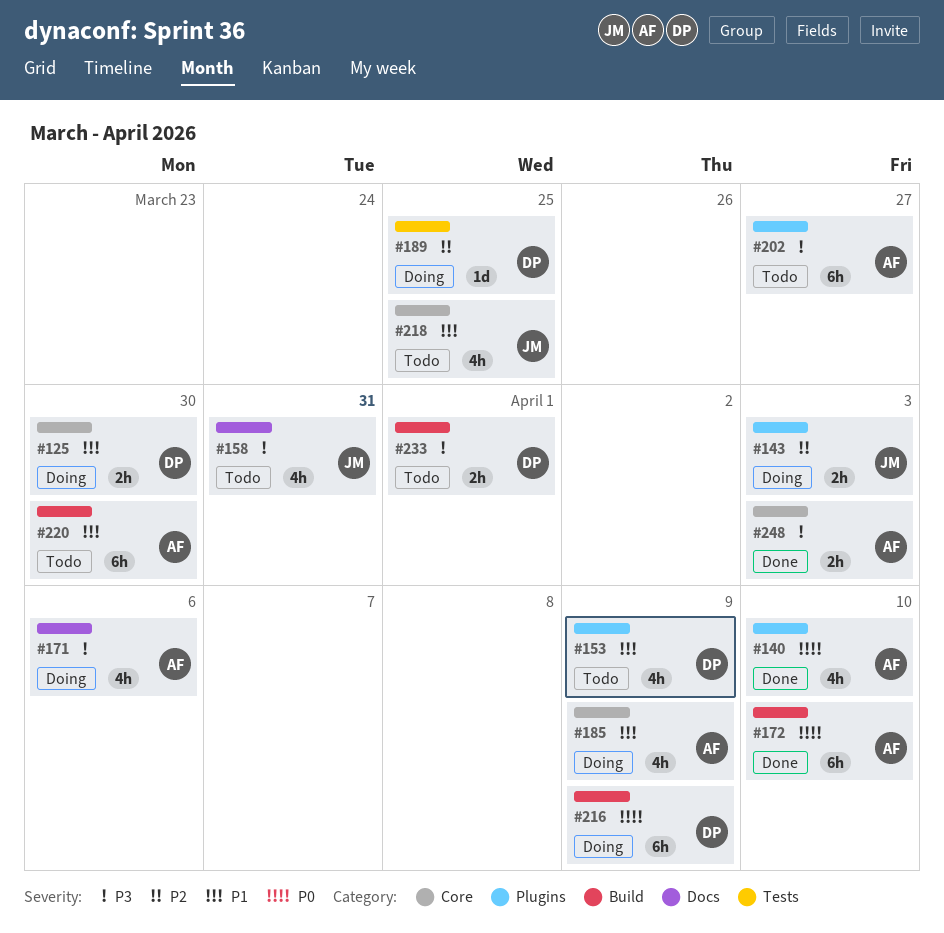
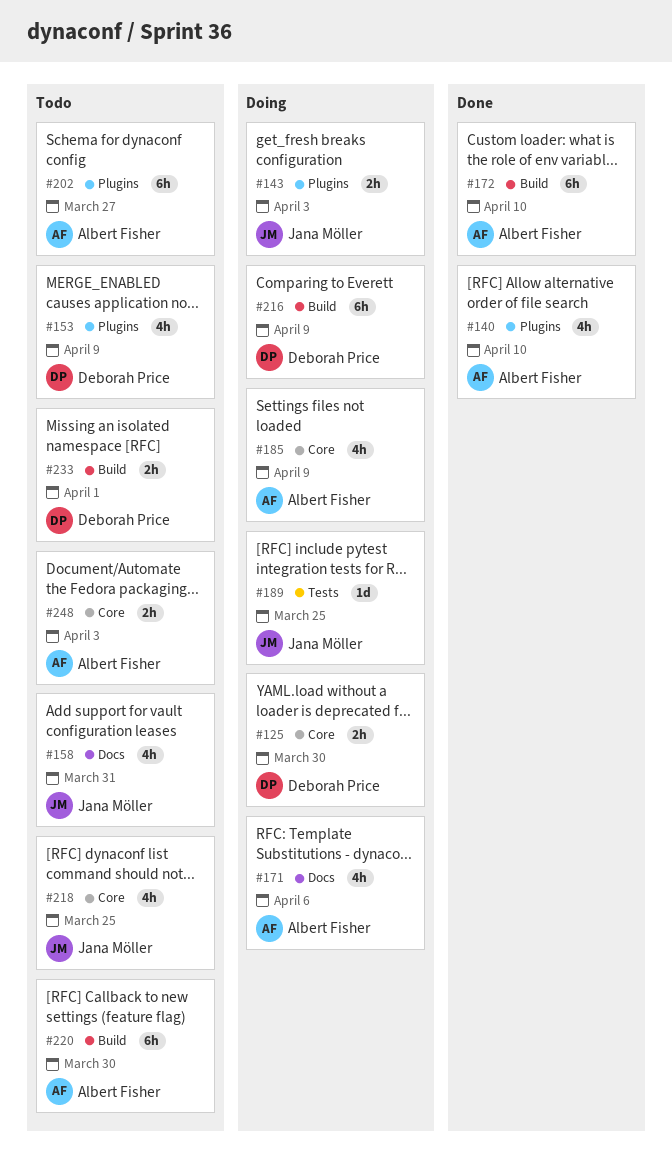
#189, owner: Deborah Price -> Jana Möller
#248, status: Done -> Todo

